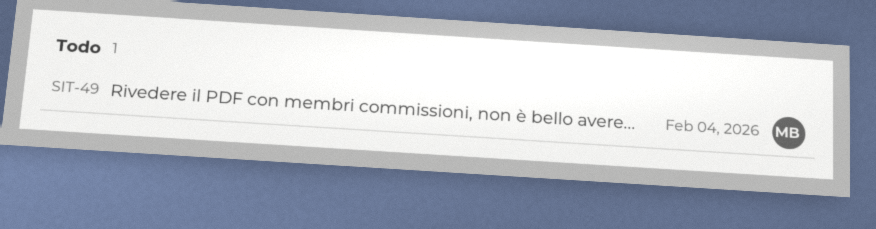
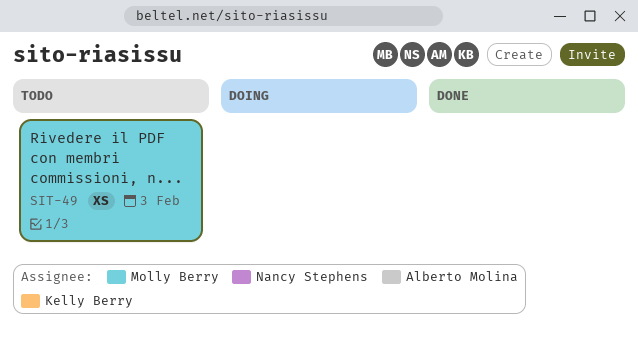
SIT-49, due: Feb 4 -> Feb 3

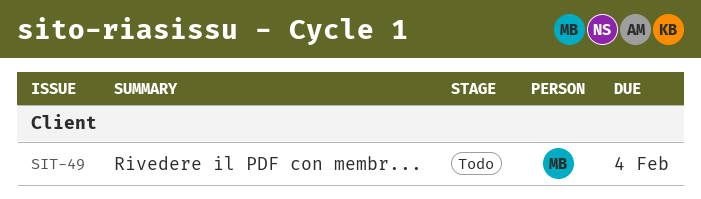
SIT-49, due: Feb 3 -> Feb 4

